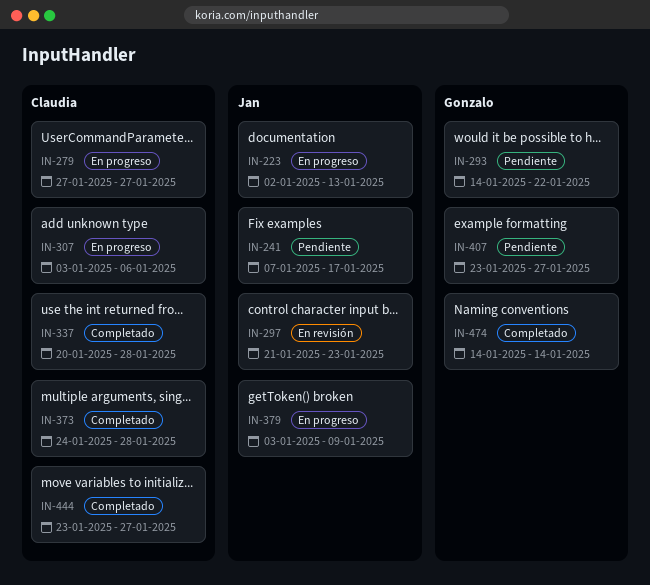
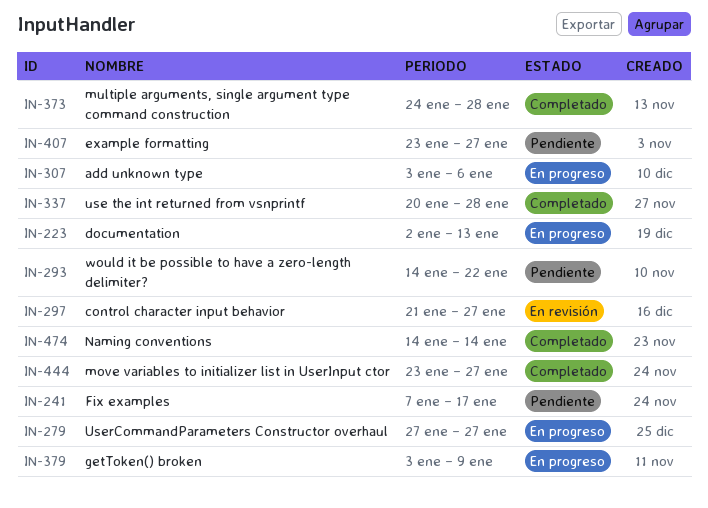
IN-297, due: Jan 23 -> Jan 27

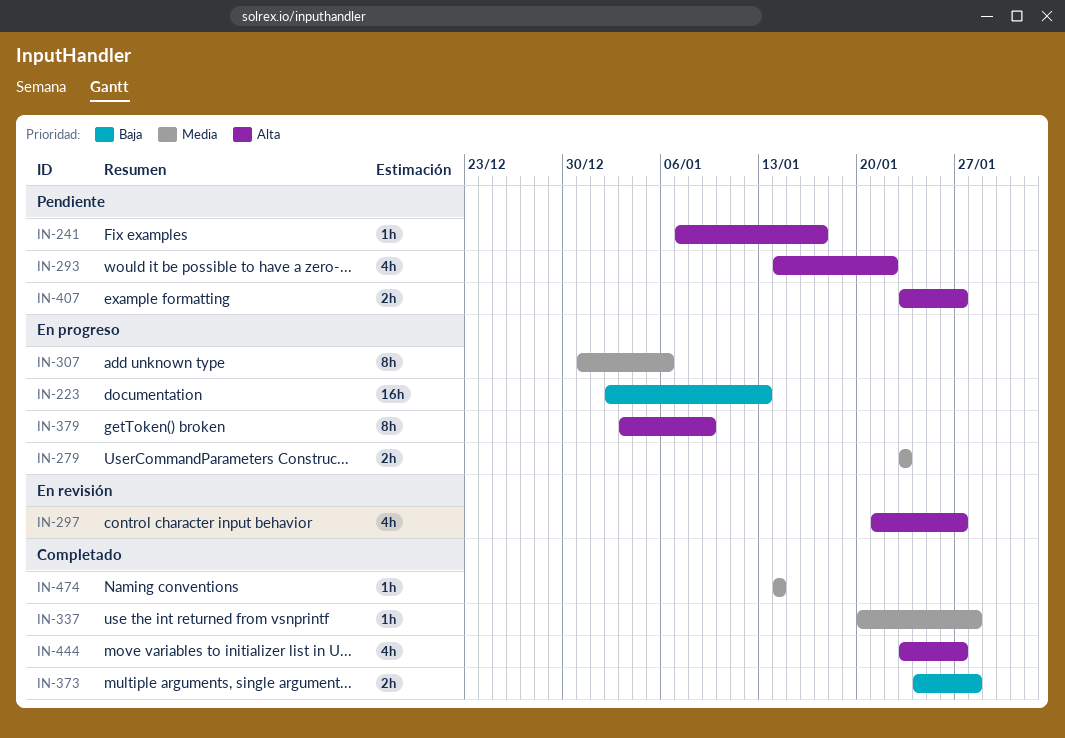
IN-279, start: Jan 27 -> Jan 23
IN-279, due: Jan 27 -> Jan 23
IN-307, start: Jan 3 -> Dec 31

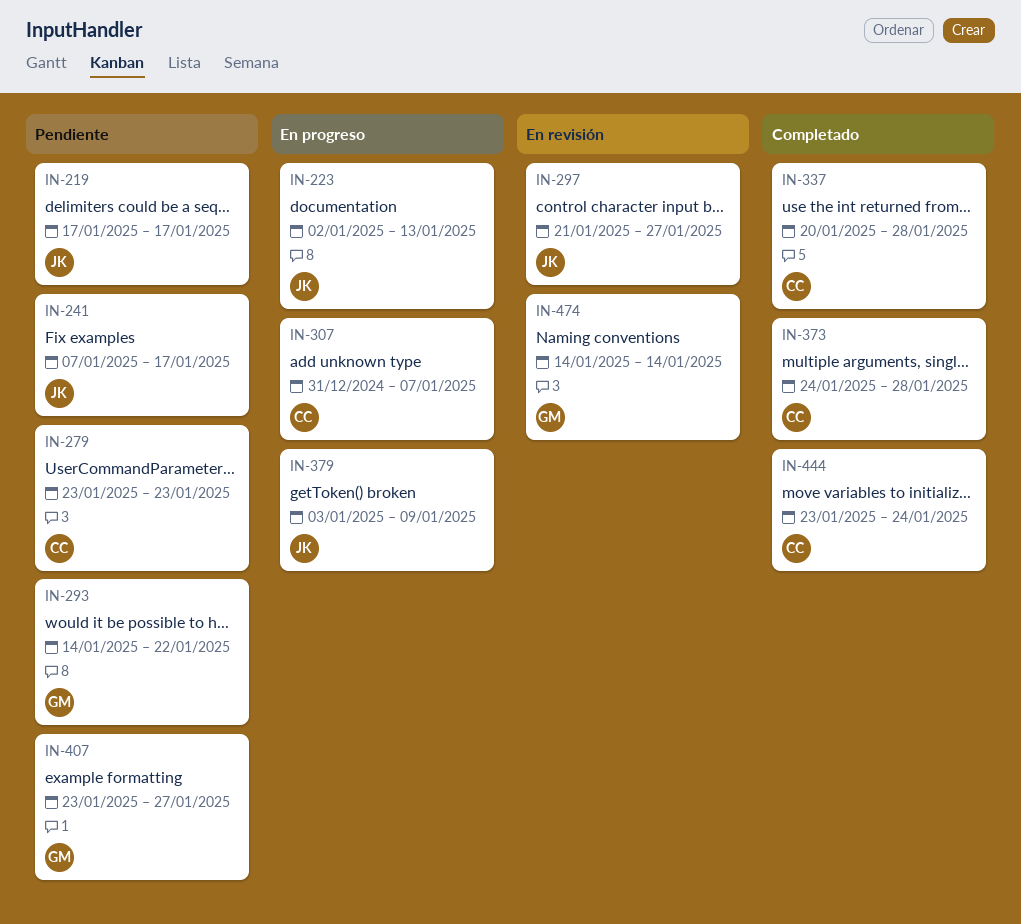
IN-219: none -> present
IN-279, status: En progreso -> Pendiente
IN-307, due: Jan 6 -> Jan 7
IN-444, due: Jan 27 -> Jan 24
IN-474, status: Completado -> En revisión

